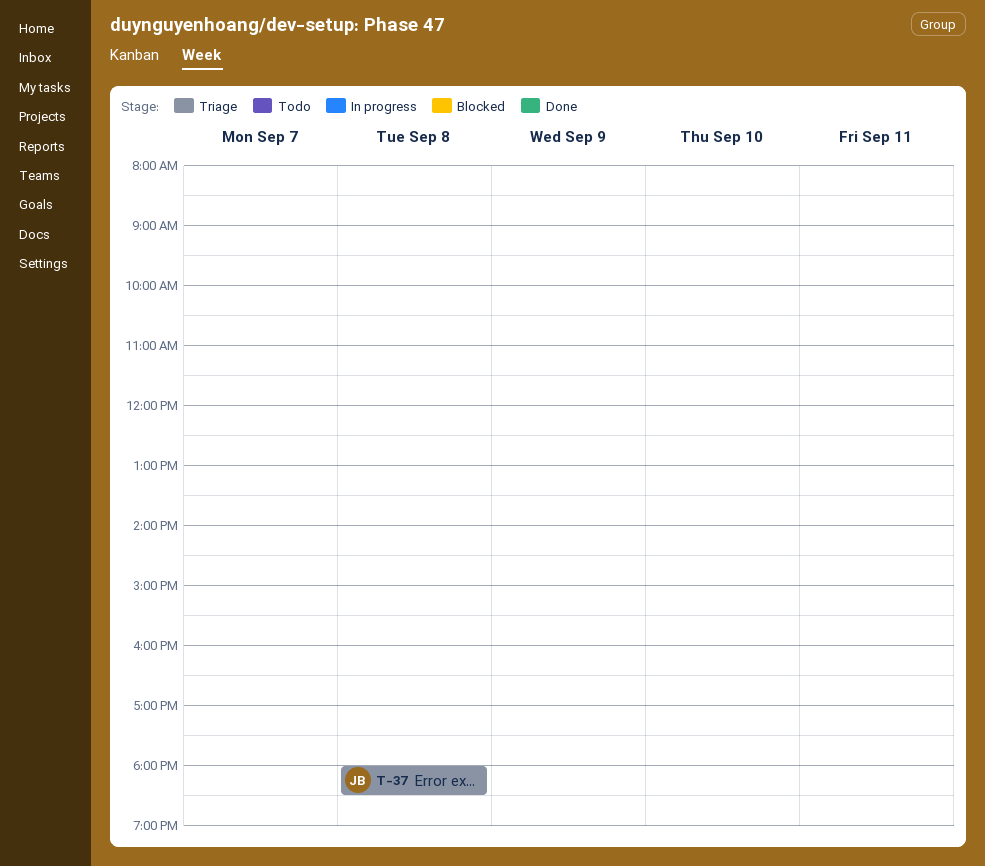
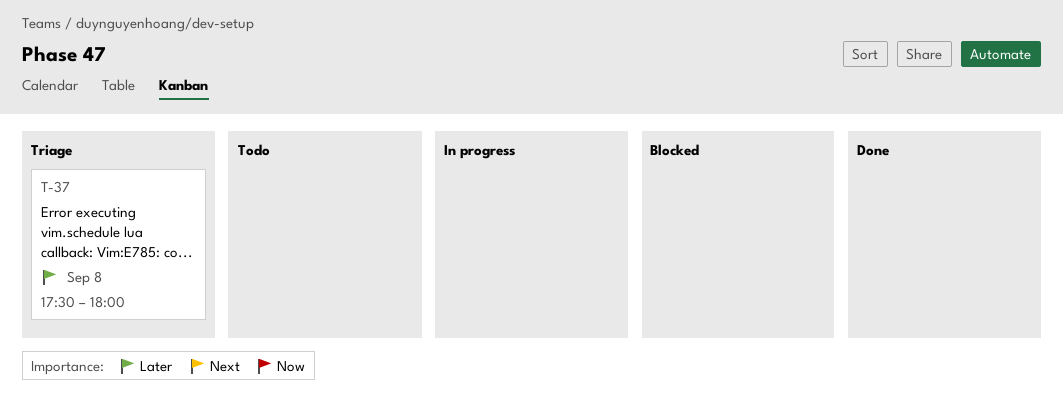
T-37, begins: 18:00 -> 17:30
T-37, ends: 18:30 -> 18:00

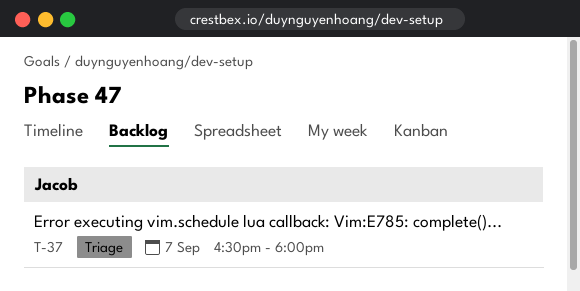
T-37, day: Sep 8 -> Sep 7
T-37, begins: 17:30 -> 16:30

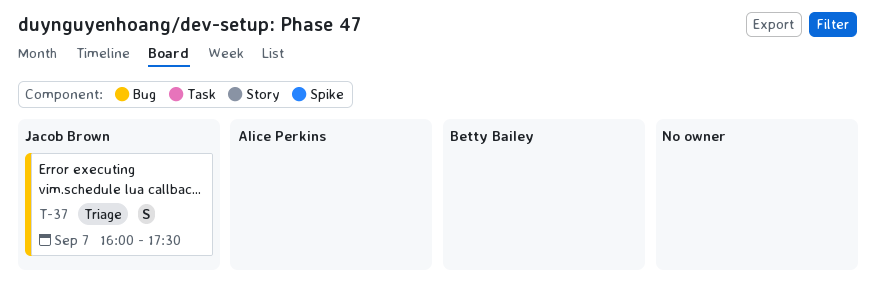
T-37, begins: 16:30 -> 16:00
T-37, ends: 18:00 -> 17:30

